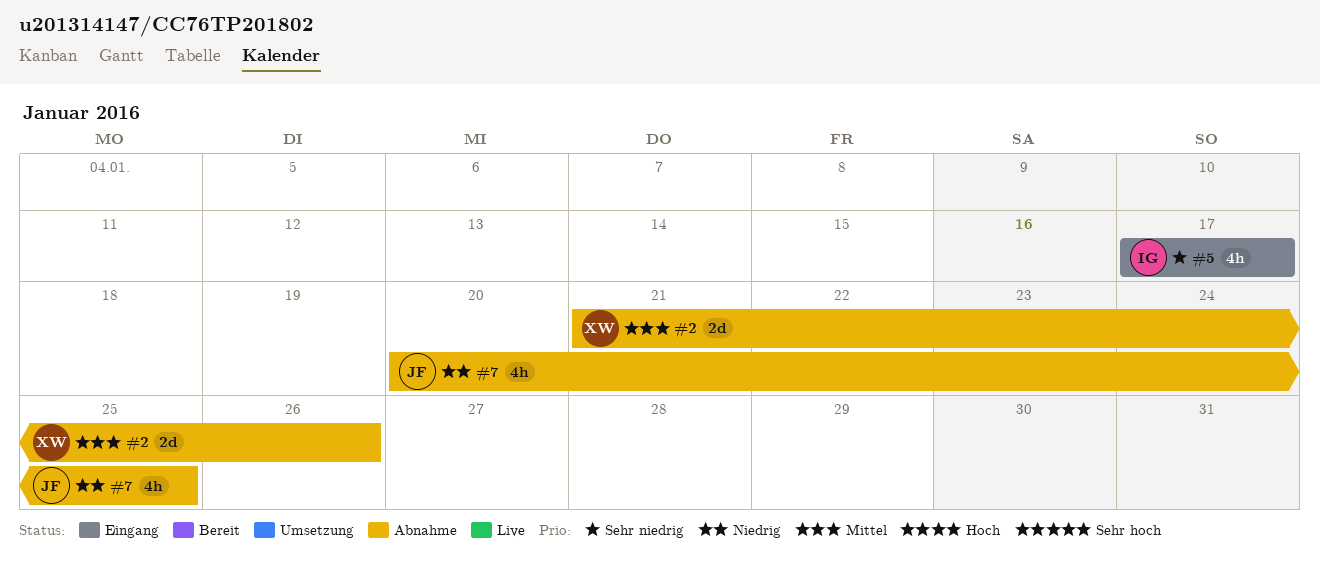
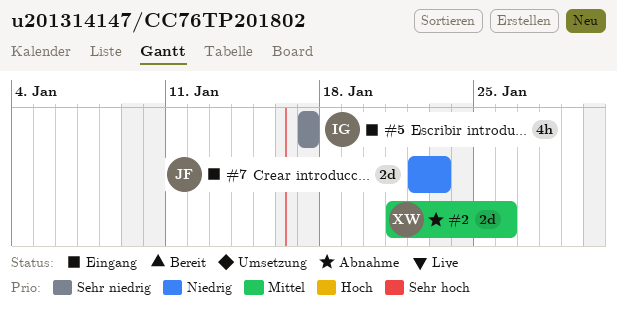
#7, status: Abnahme -> Eingang
#7, estimate: 4h -> 2d
#7, start: Jan 20 -> Jan 22
#7, due: Jan 25 -> Jan 23

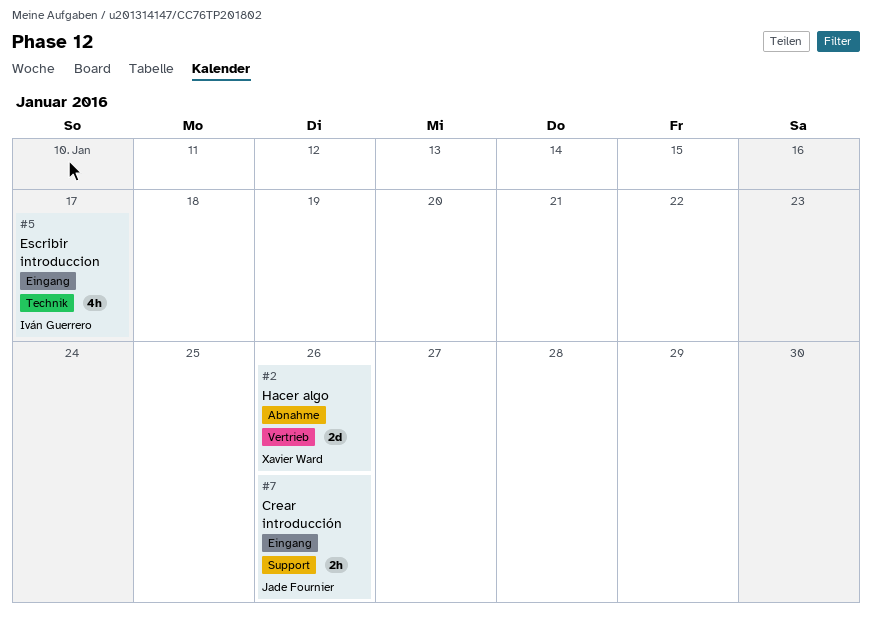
#7, estimate: 2d -> 2h
#7, due: Jan 23 -> Jan 26

